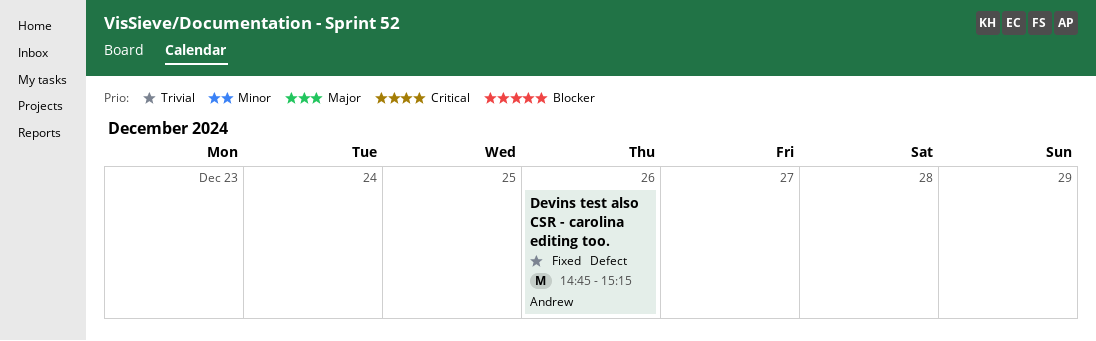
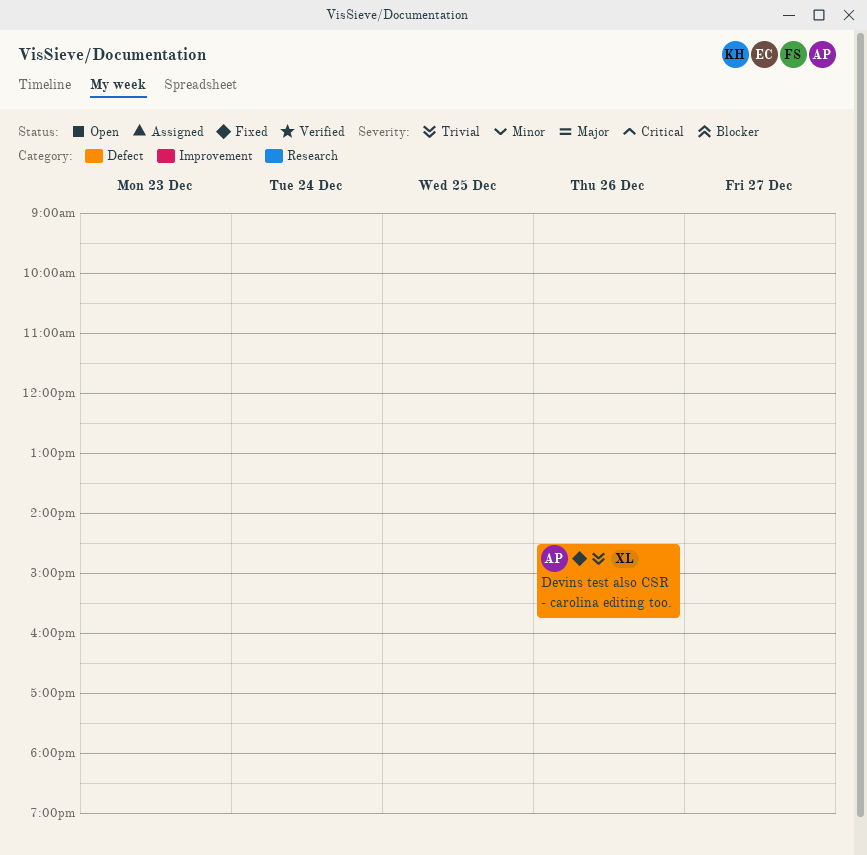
Devins test also CSR - carolina editing too., estimate: M -> XL
Devins test also CSR - carolina editing too., begins: 14:45 -> 14:30
Devins test also CSR - carolina editing too., ends: 15:15 -> 15:45

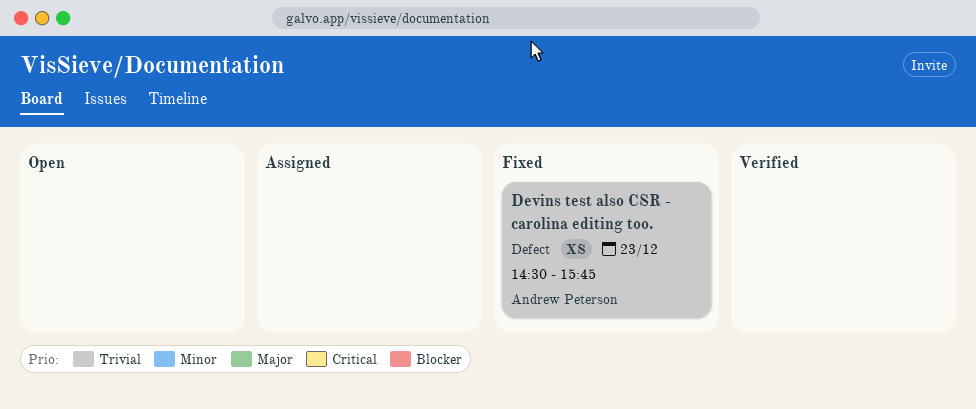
Devins test also CSR - carolina editing too., estimate: XL -> XS
Devins test also CSR - carolina editing too., day: Dec 26 -> Dec 23

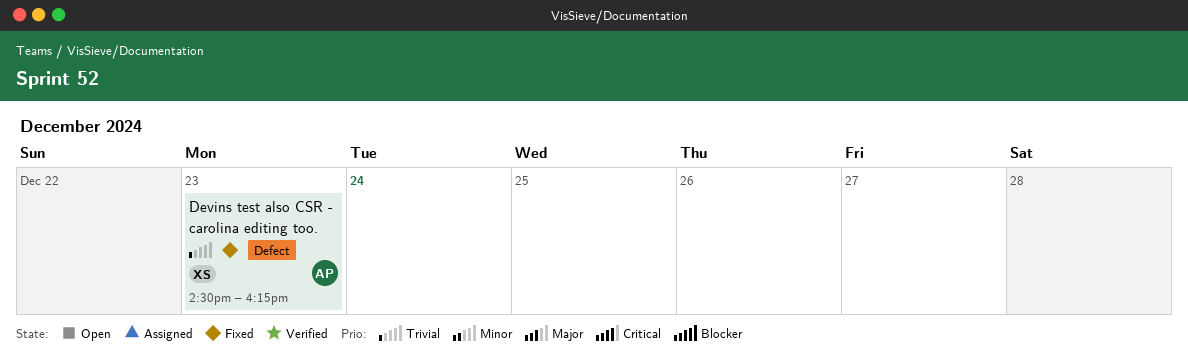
Devins test also CSR - carolina editing too., ends: 15:45 -> 16:15

